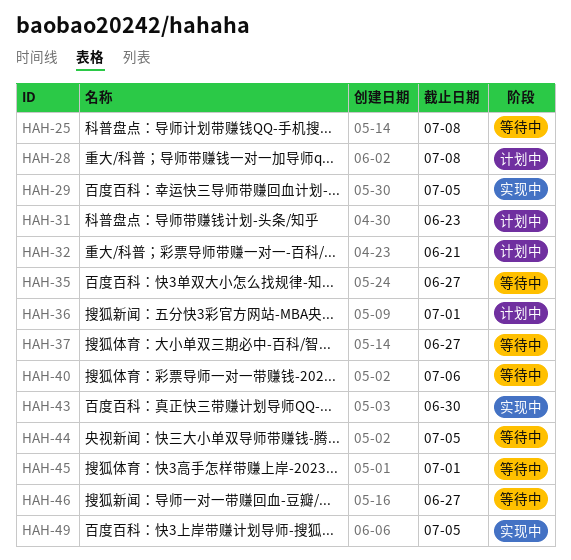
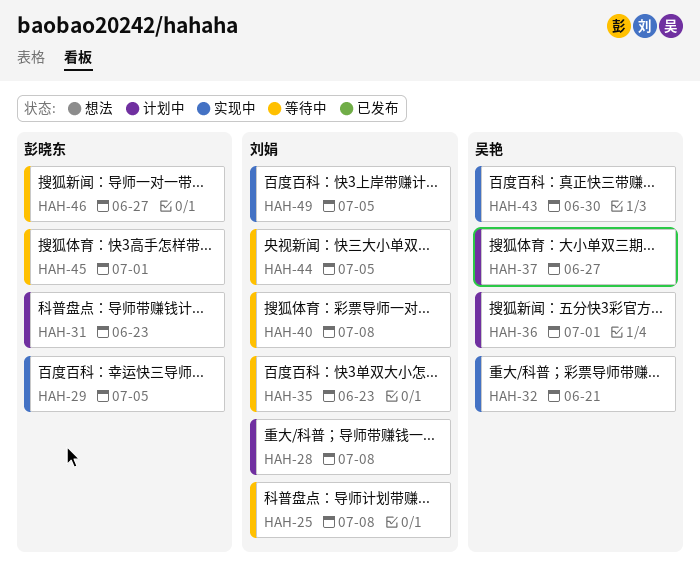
HAH-32, status: 计划中 -> 实现中
HAH-35, due: Jun 27 -> Jun 23
HAH-37, status: 等待中 -> 计划中
HAH-40, due: Jul 6 -> Jul 8

